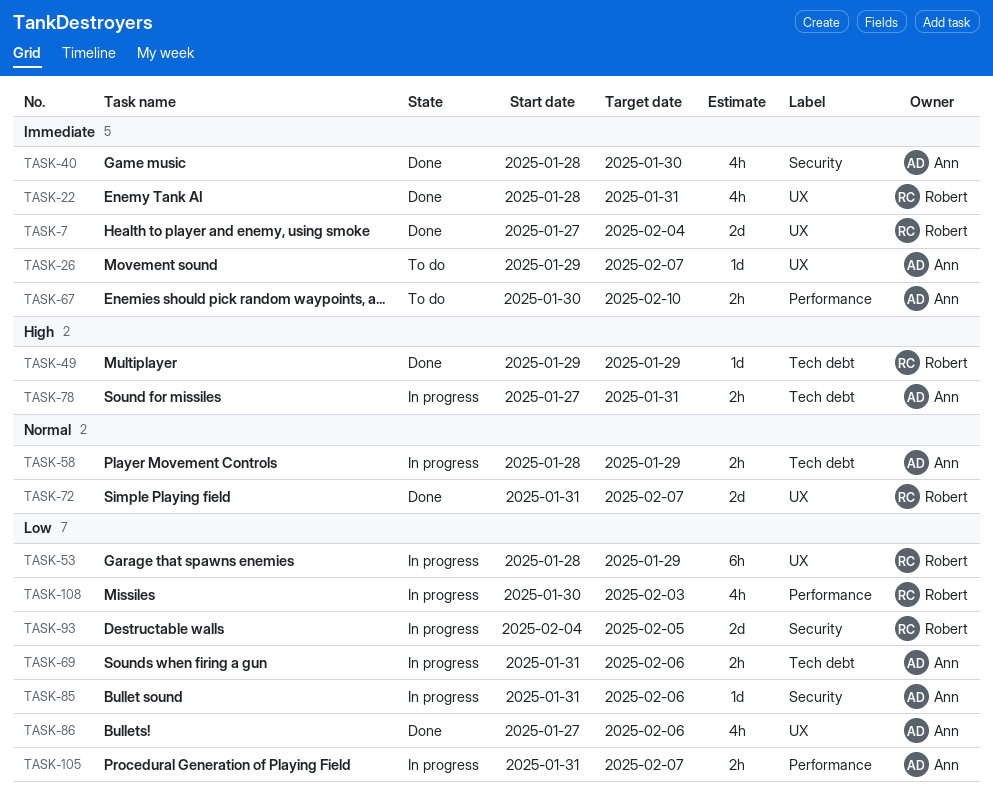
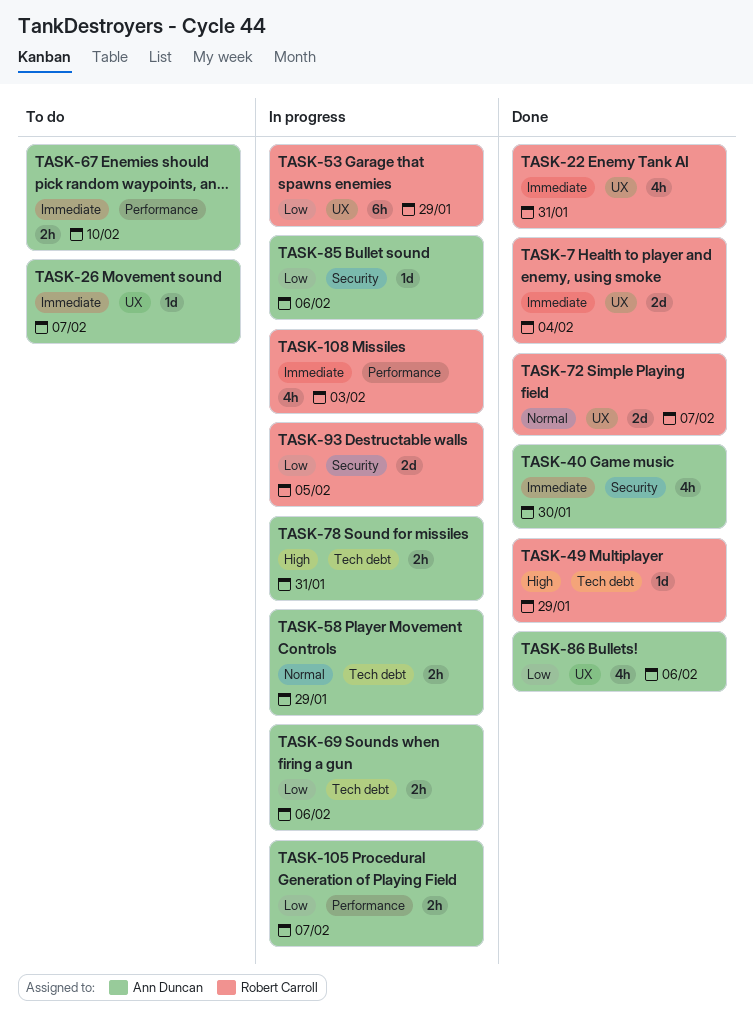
TASK-108, priority: Low -> Immediate

